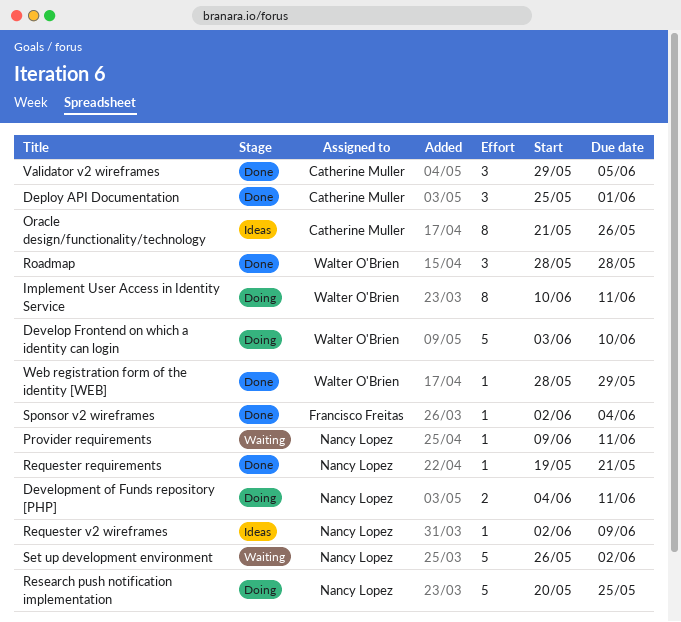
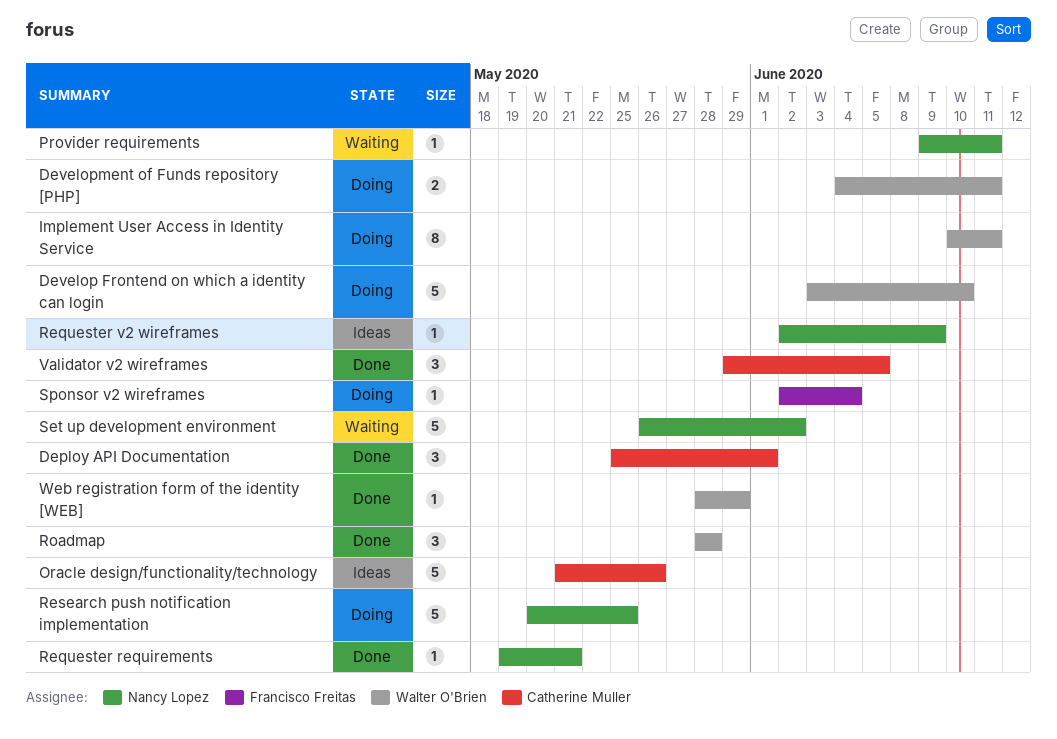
Development of Funds repository [PHP], owner: Nancy Lopez -> Walter O'Brien
Oracle design/functionality/technology, estimate: 8 -> 5
Sponsor v2 wireframes, status: Done -> Doing

